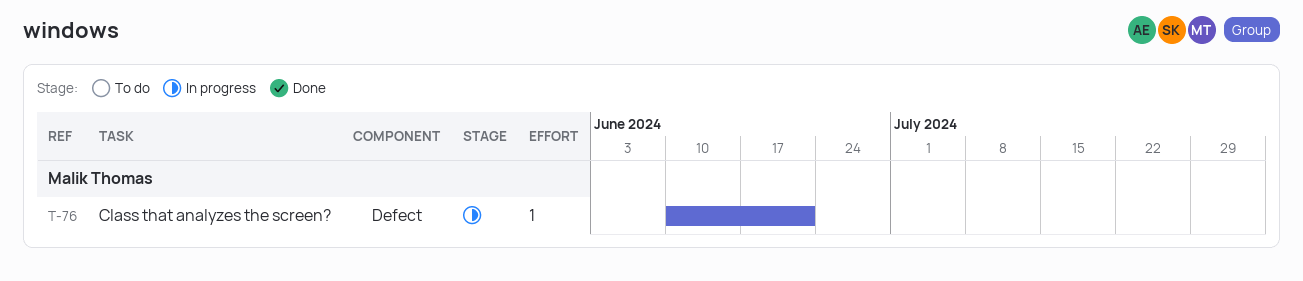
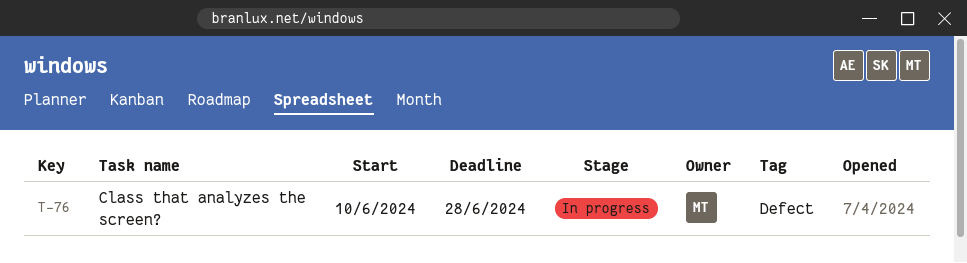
T-76, due: Jun 21 -> Jun 28

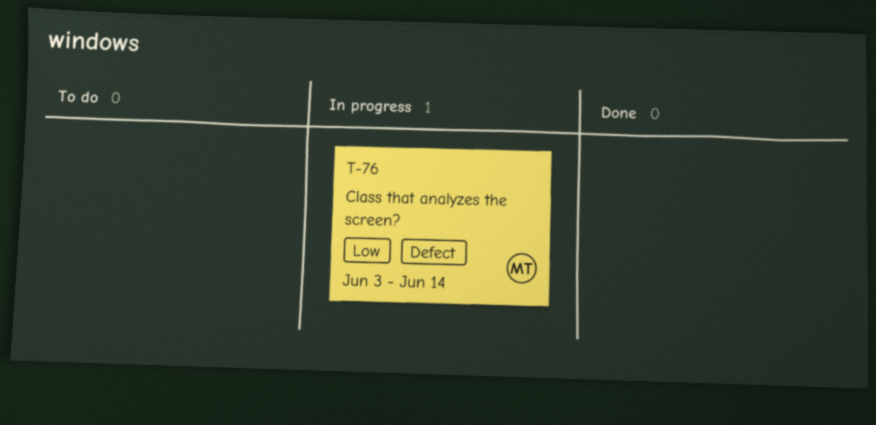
T-76, start: Jun 10 -> Jun 3
T-76, due: Jun 28 -> Jun 14

